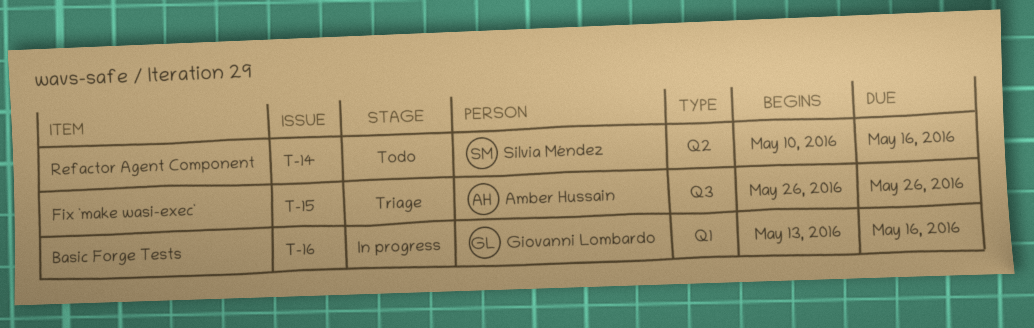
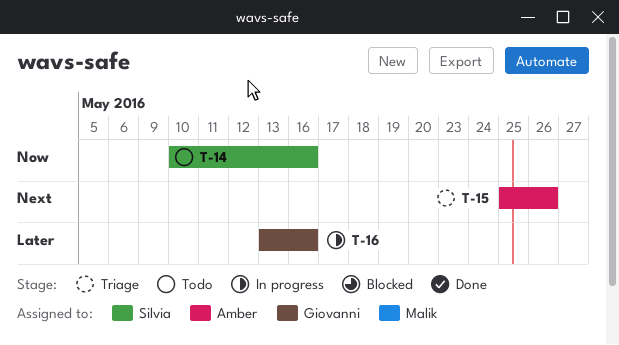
T-15, start: May 26 -> May 25

